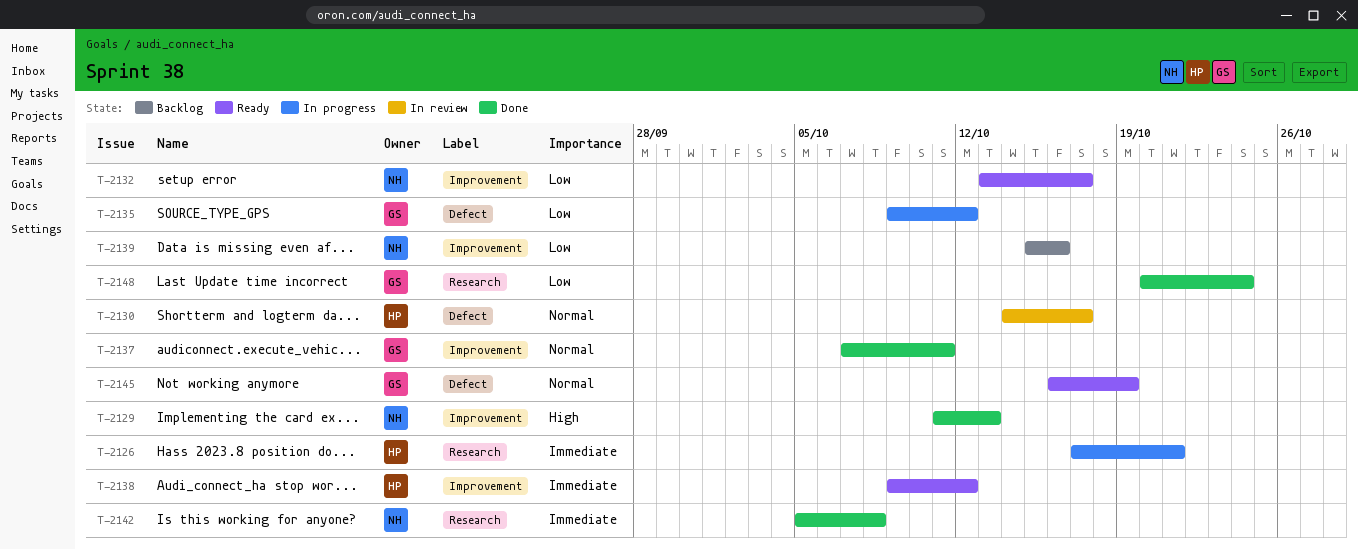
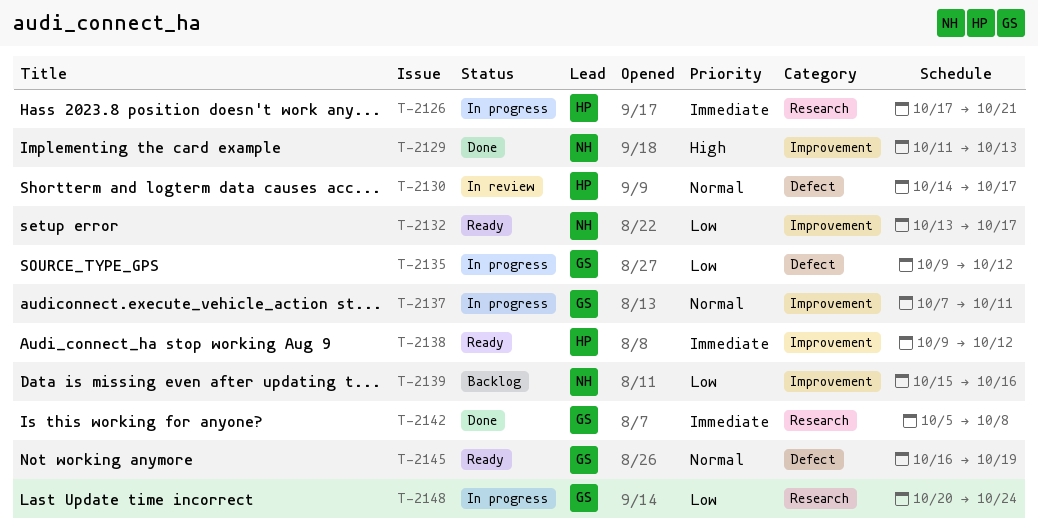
T-2137, status: Done -> In progress
T-2142, owner: NH -> GS
T-2148, status: Done -> In progress

